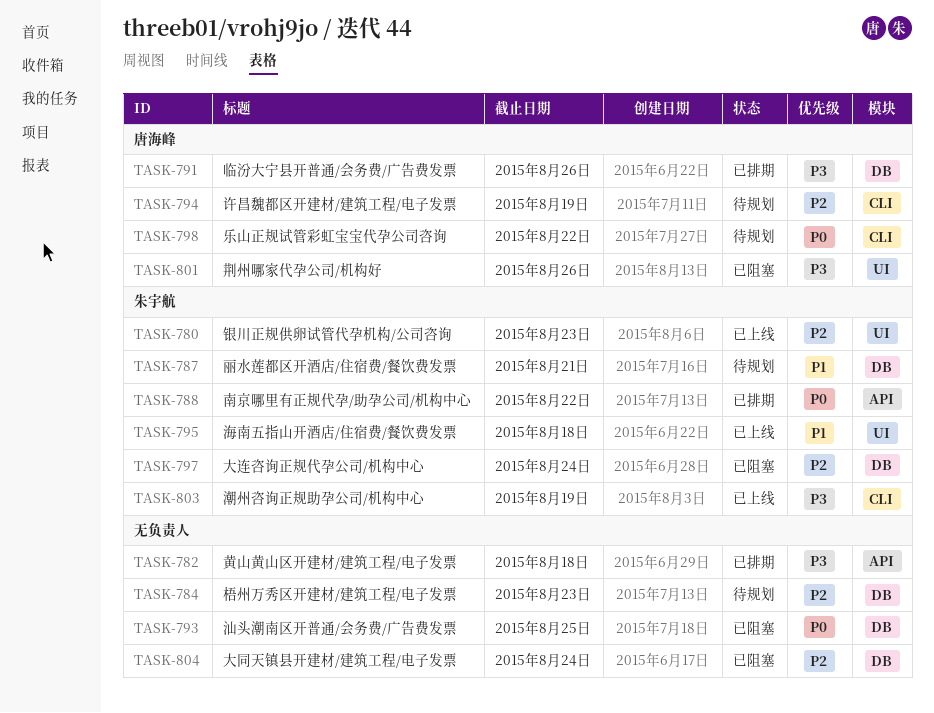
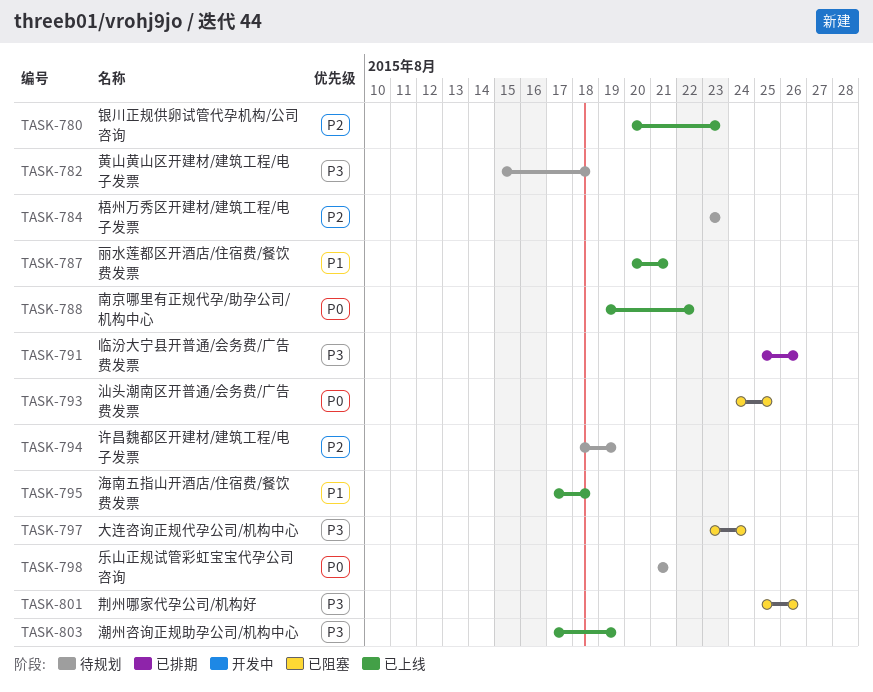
TASK-782, status: 已排期 -> 待规划
TASK-787, status: 待规划 -> 已上线
TASK-788, status: 已排期 -> 已上线
TASK-797, priority: P2 -> P3
TASK-798, due: Aug 22 -> Aug 21
TASK-804: present -> none

